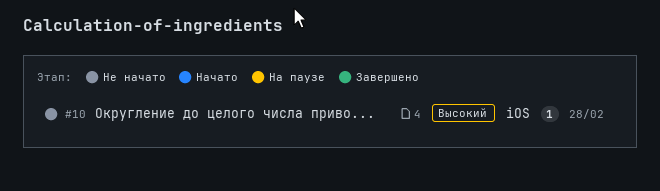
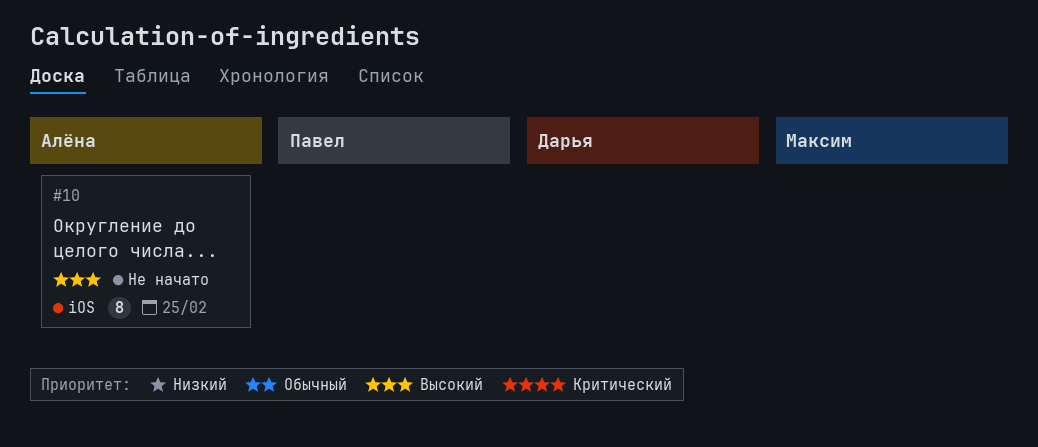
#10, estimate: 1 -> 8
#10, due: Feb 28 -> Feb 25

